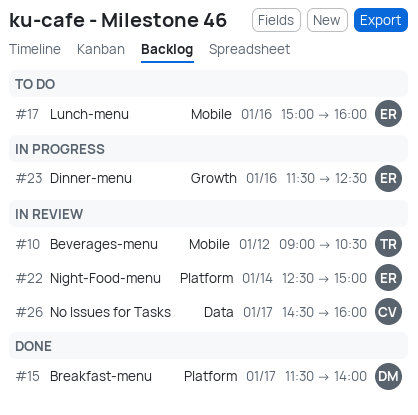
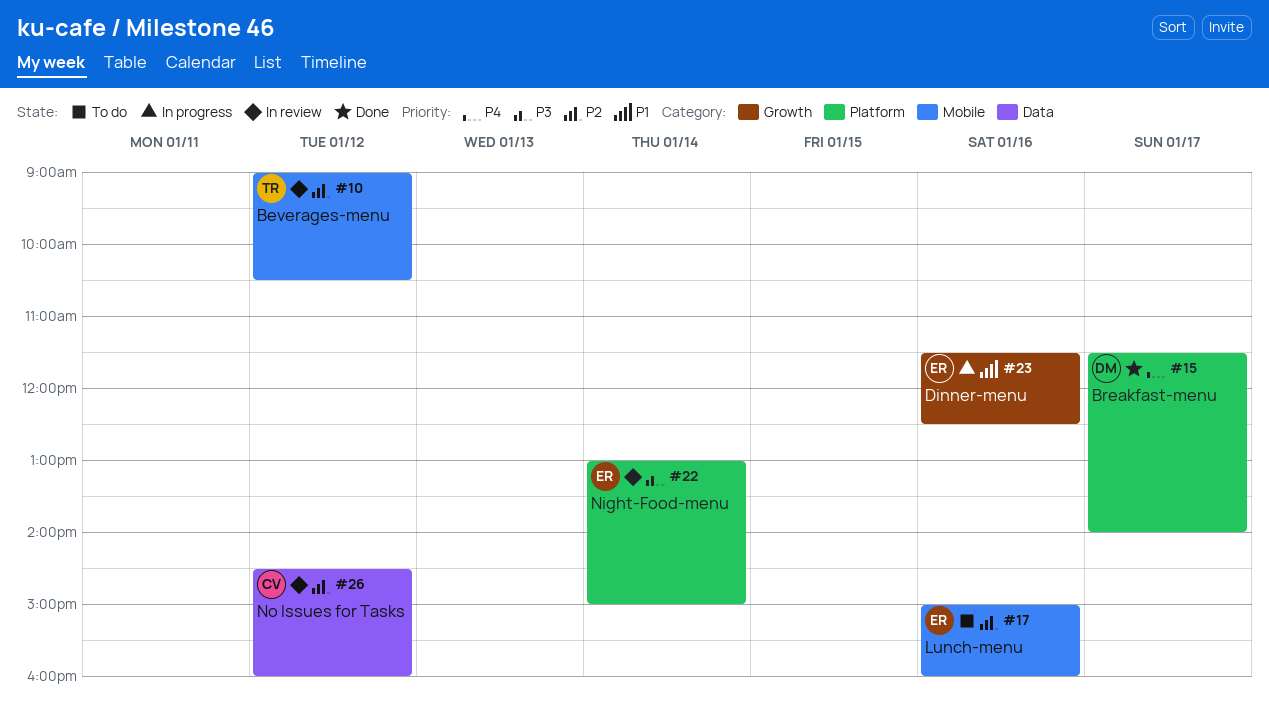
#22, begins: 12:30 -> 13:00
#26, day: Jan 17 -> Jan 12

